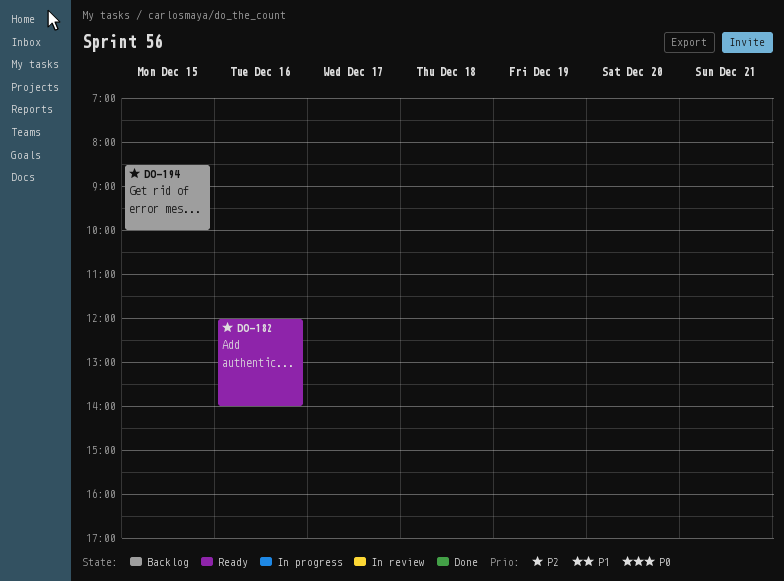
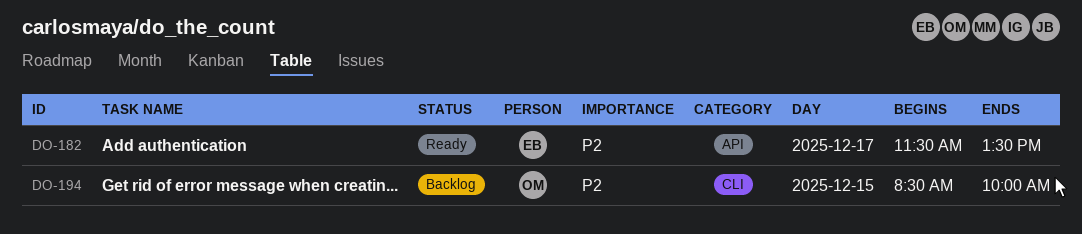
DO-182, day: Dec 16 -> Dec 17
DO-182, begins: 12:00 -> 11:30
DO-182, ends: 14:00 -> 13:30

